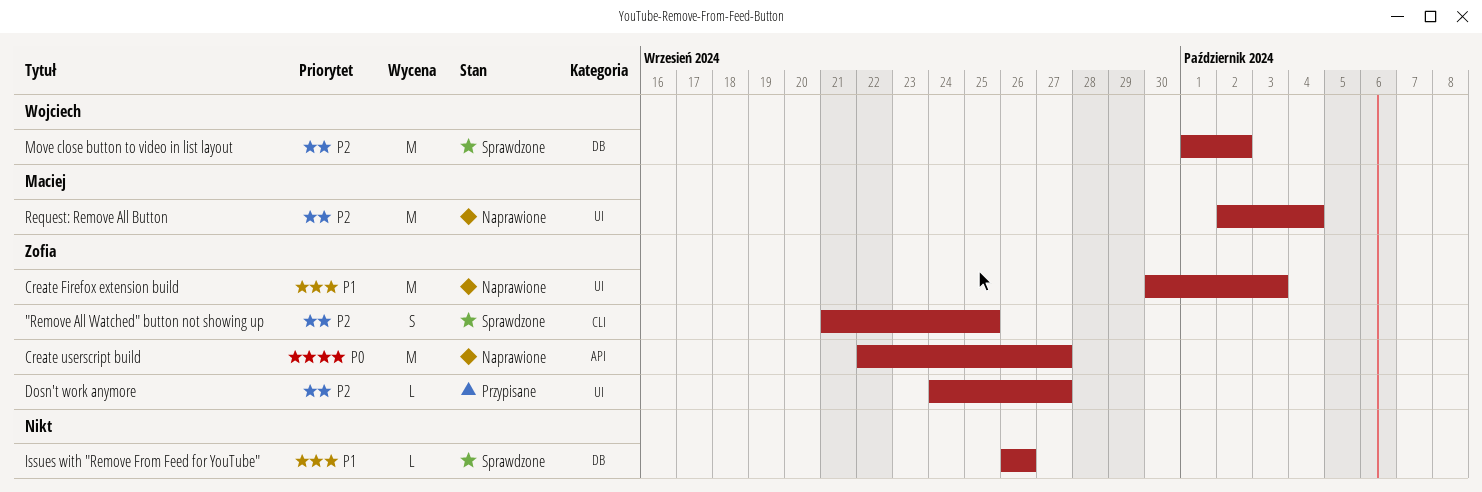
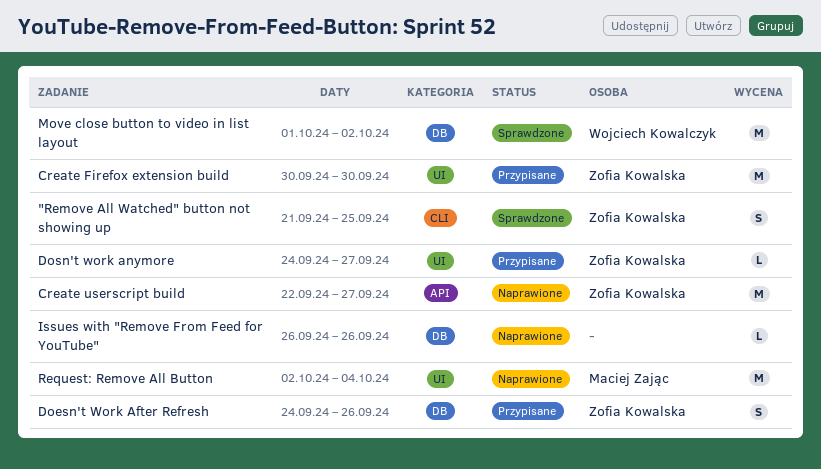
Create Firefox extension build, status: Naprawione -> Przypisane
Create Firefox extension build, due: Oct 3 -> Sep 30
Doesn't Work After Refresh: none -> present
Issues with "Remove From Feed for YouTube", status: Sprawdzone -> Naprawione

